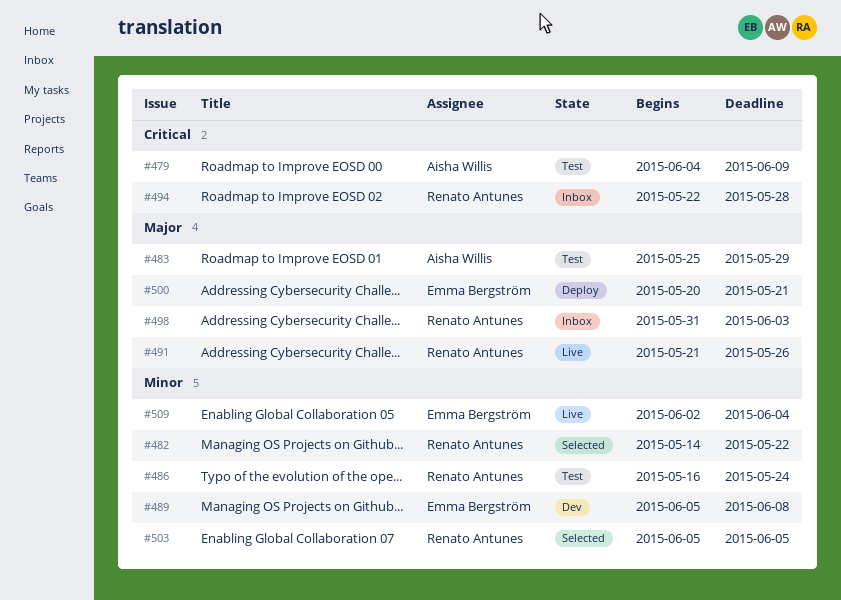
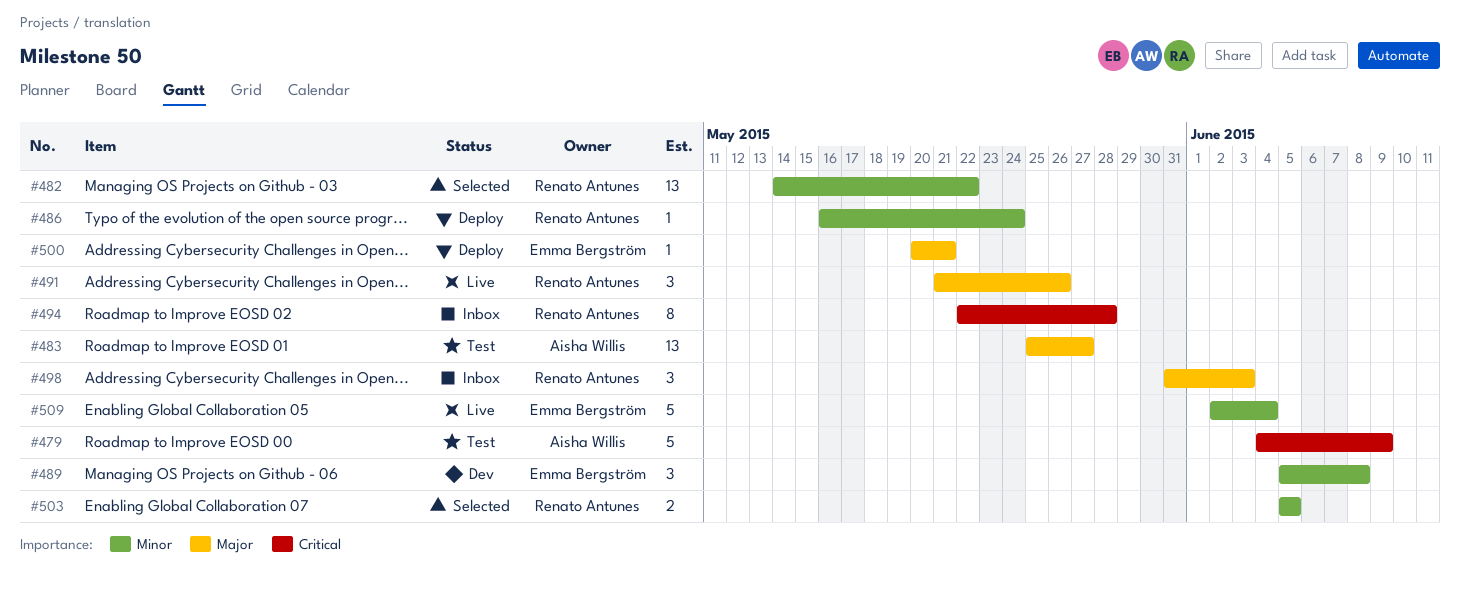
#483, due: May 29 -> May 27
#486, status: Test -> Deploy

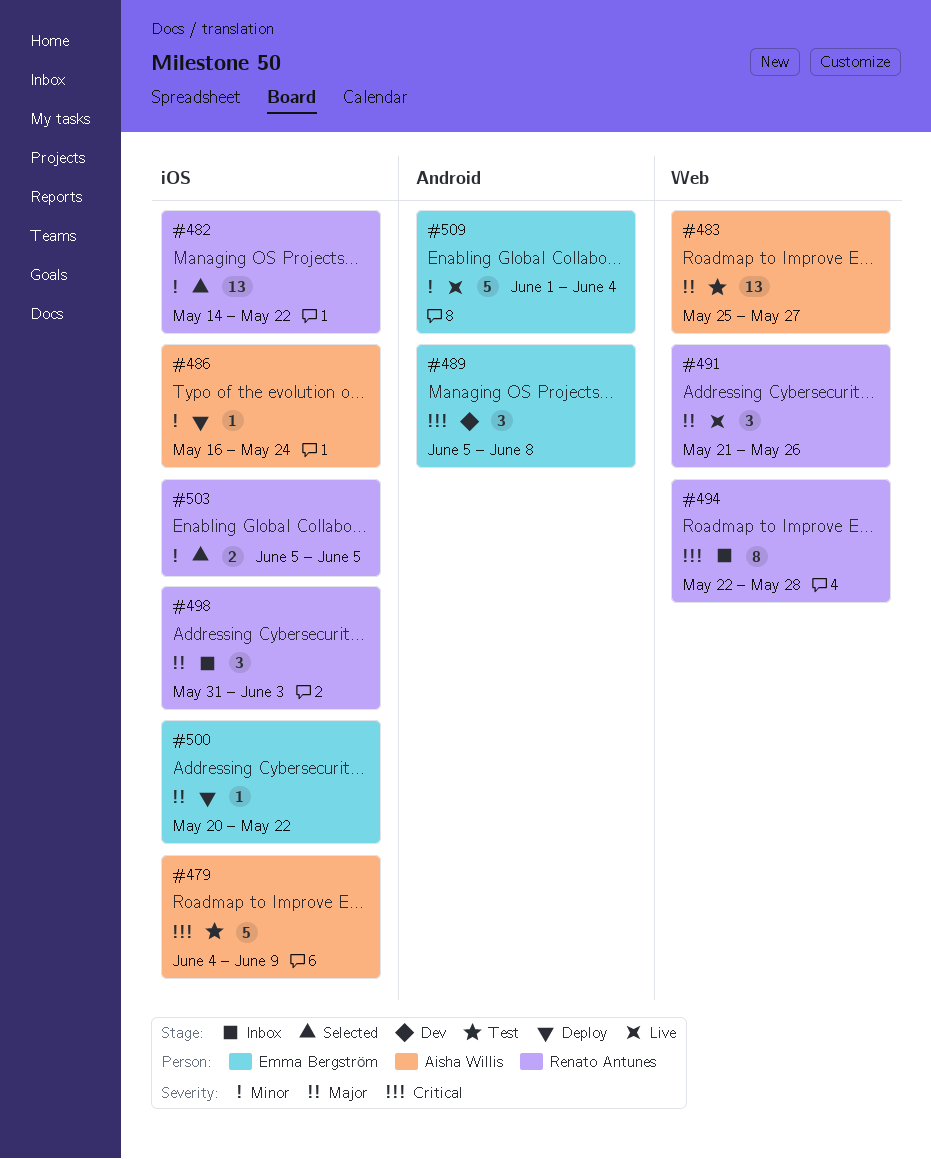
#486, owner: Renato Antunes -> Aisha Willis
#489, priority: Minor -> Critical
#500, due: May 21 -> May 22
#509, start: Jun 2 -> Jun 1

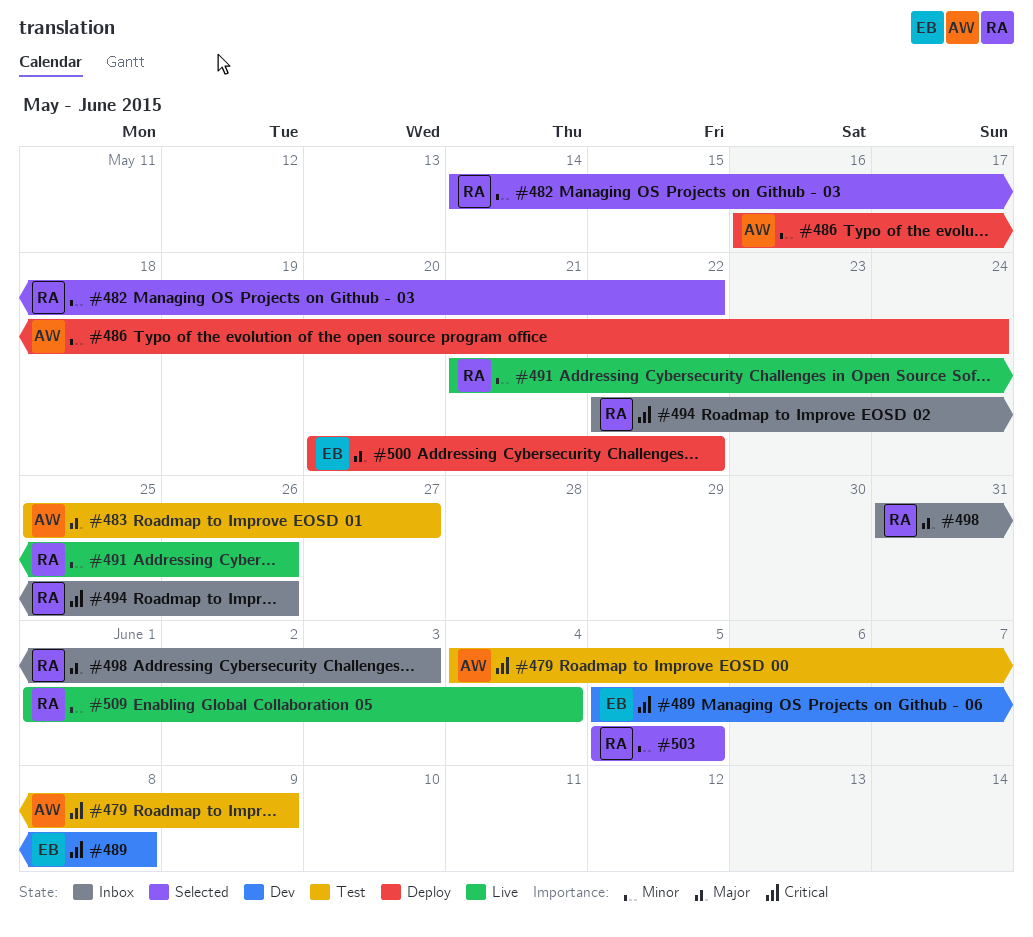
#491, priority: Major -> Minor
#494, due: May 28 -> May 26
#509, owner: Emma Bergström -> Renato Antunes

